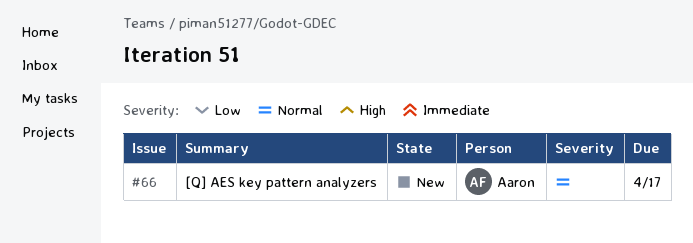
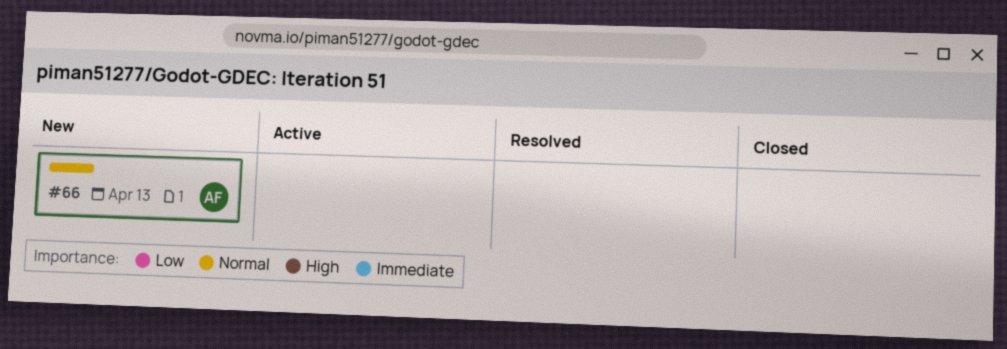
#66, due: Apr 17 -> Apr 13

